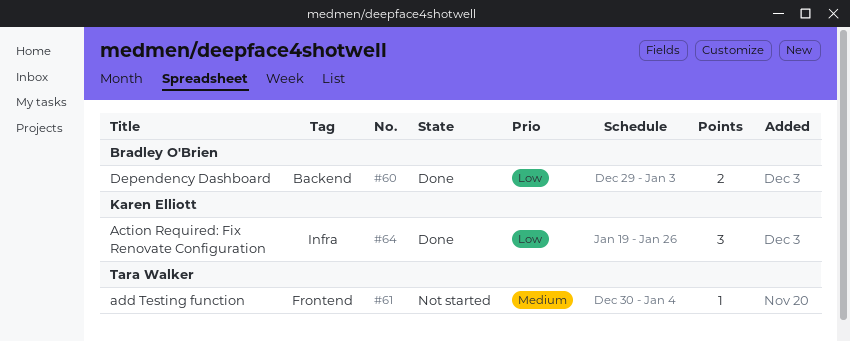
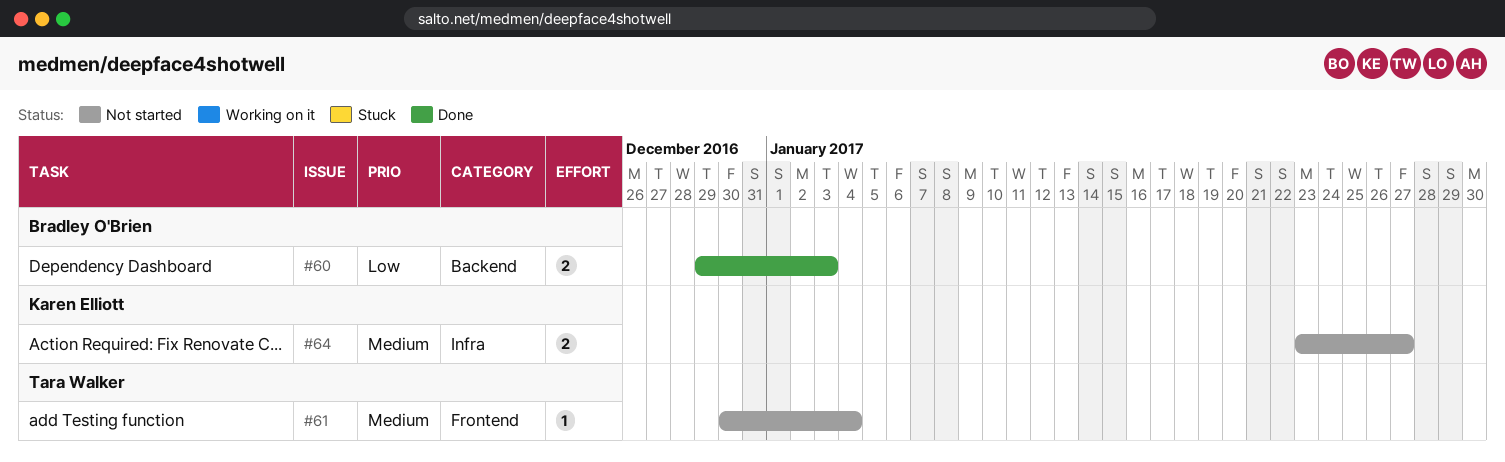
#64, status: Done -> Not started
#64, priority: Low -> Medium
#64, estimate: 3 -> 2
#64, start: Jan 19 -> Jan 23
#64, due: Jan 26 -> Jan 27

